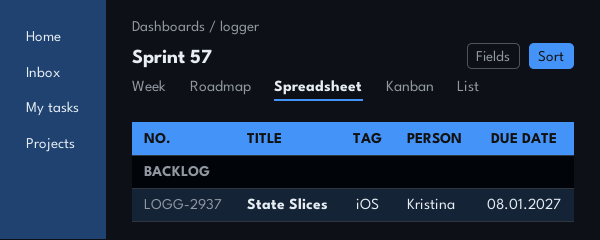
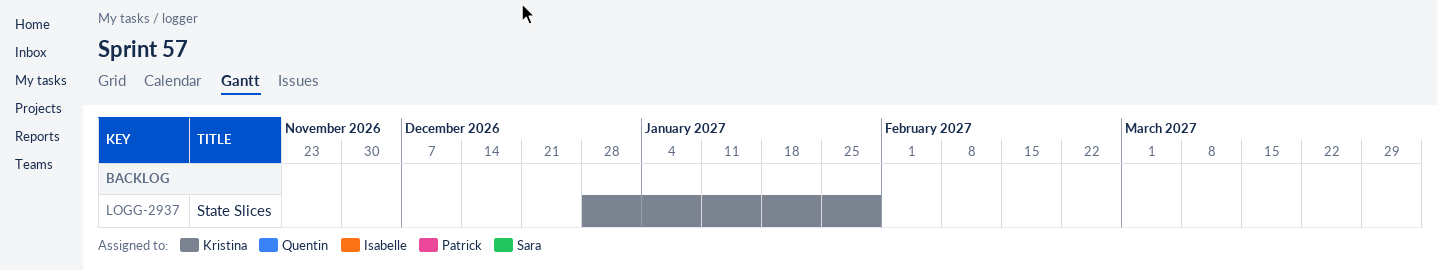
LOGG-2937, due: Jan 8 -> Jan 29

